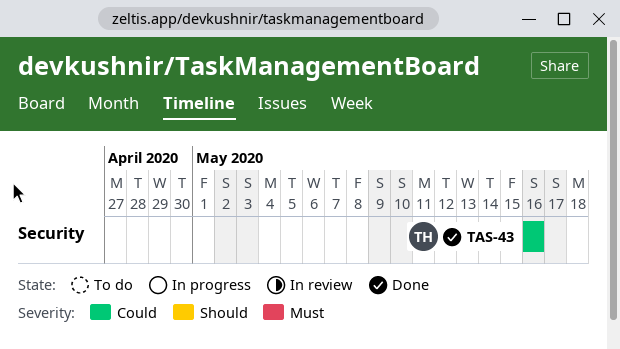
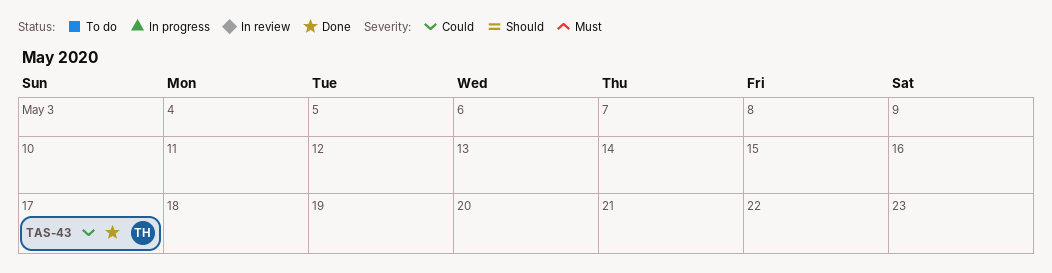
TAS-43, due: May 16 -> May 17

